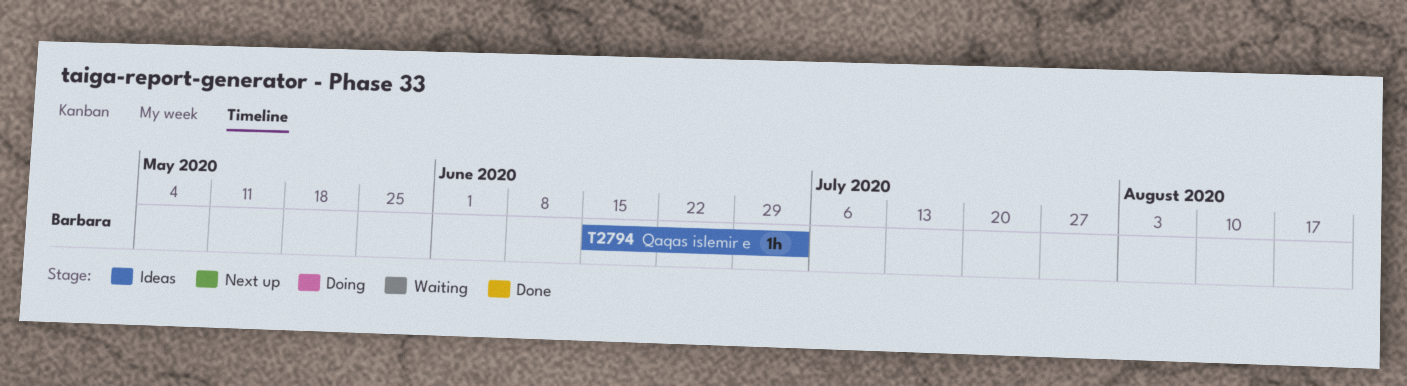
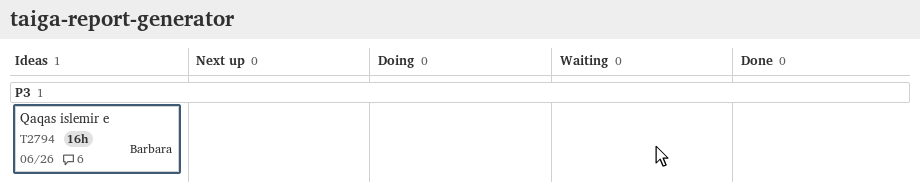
T2794, estimate: 1h -> 16h
T2794, due: Jul 3 -> Jun 26

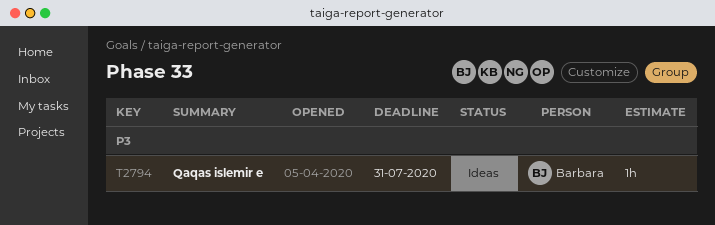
T2794, estimate: 16h -> 1h
T2794, due: Jun 26 -> Jul 31

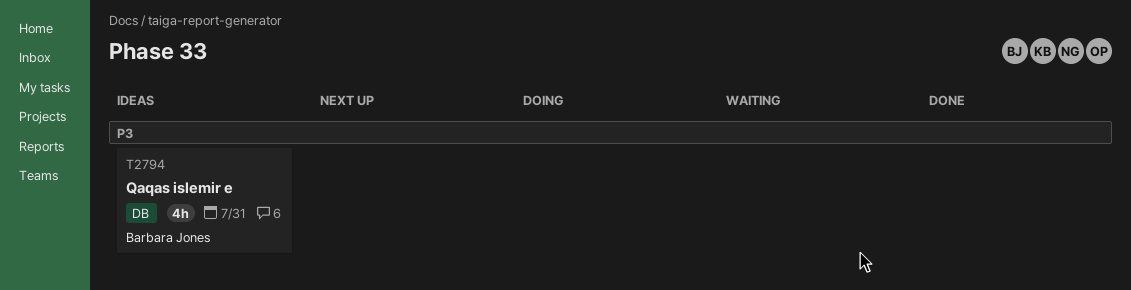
T2794, estimate: 1h -> 4h

